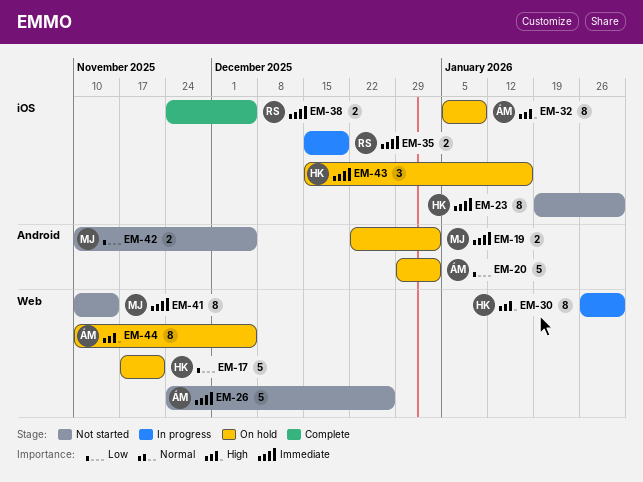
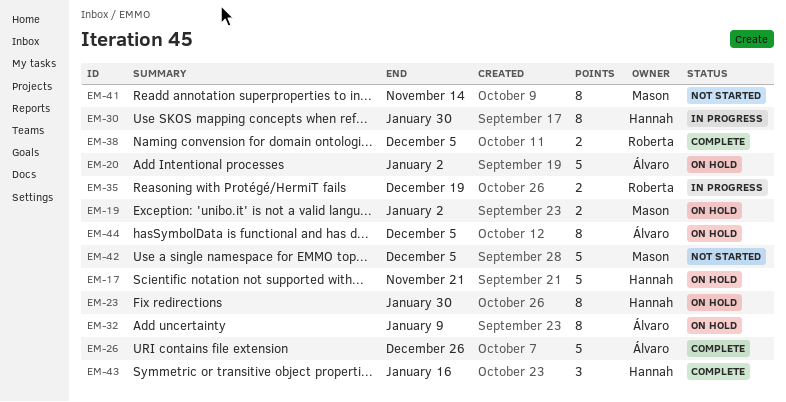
EM-23, status: Not started -> On hold
EM-26, status: Not started -> Complete
EM-42, estimate: 2 -> 5
EM-43, status: On hold -> Complete

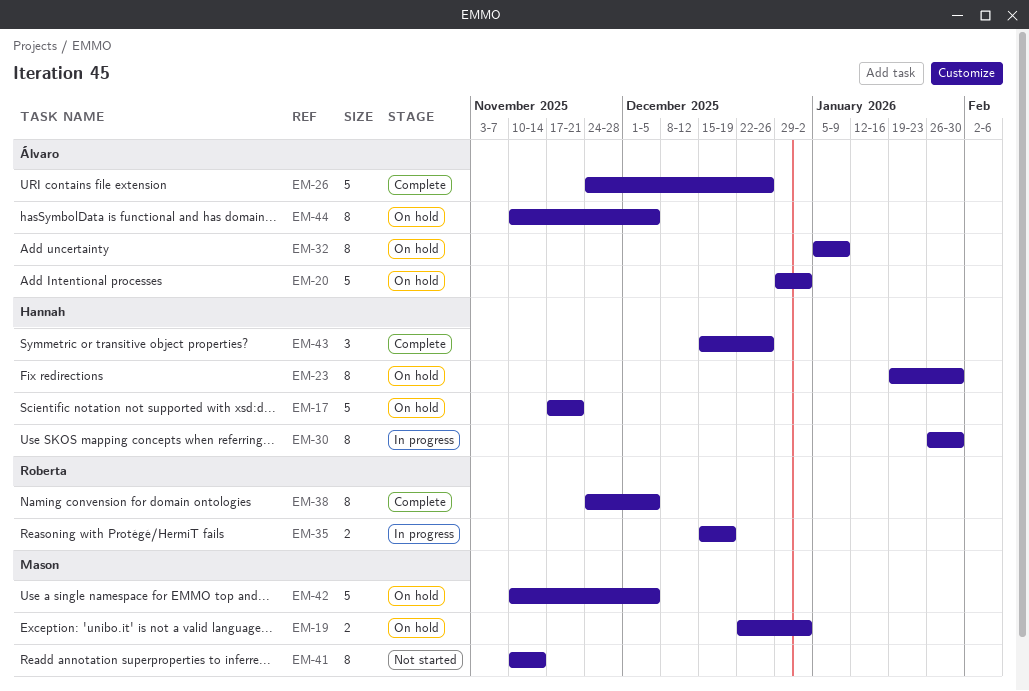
EM-38, estimate: 2 -> 8
EM-42, status: Not started -> On hold
EM-43, due: Jan 16 -> Dec 26

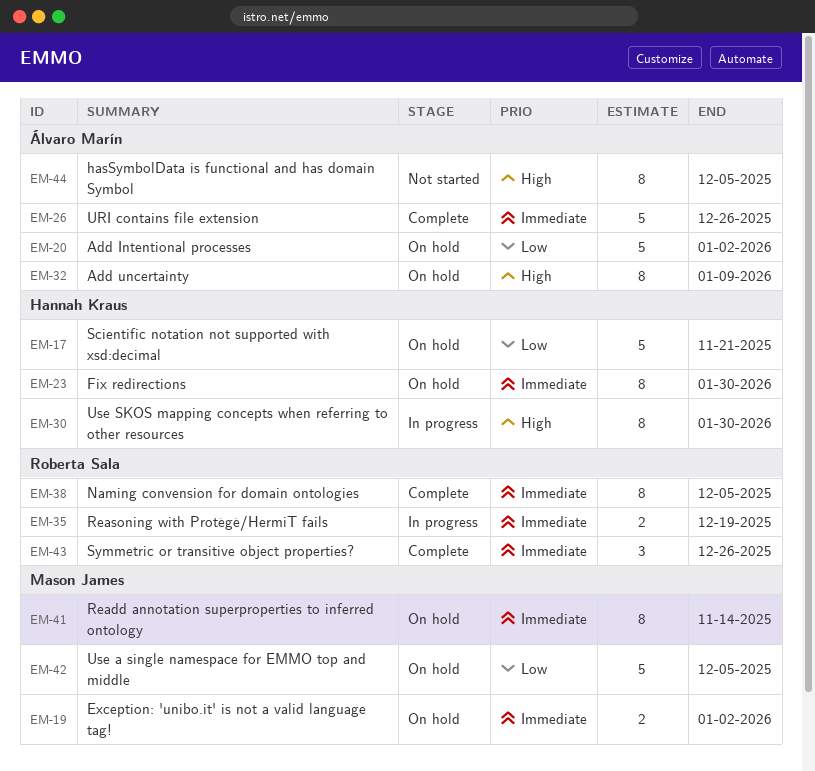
EM-41, status: Not started -> On hold
EM-43, owner: Hannah Kraus -> Roberta Sala
EM-44, status: On hold -> Not started

